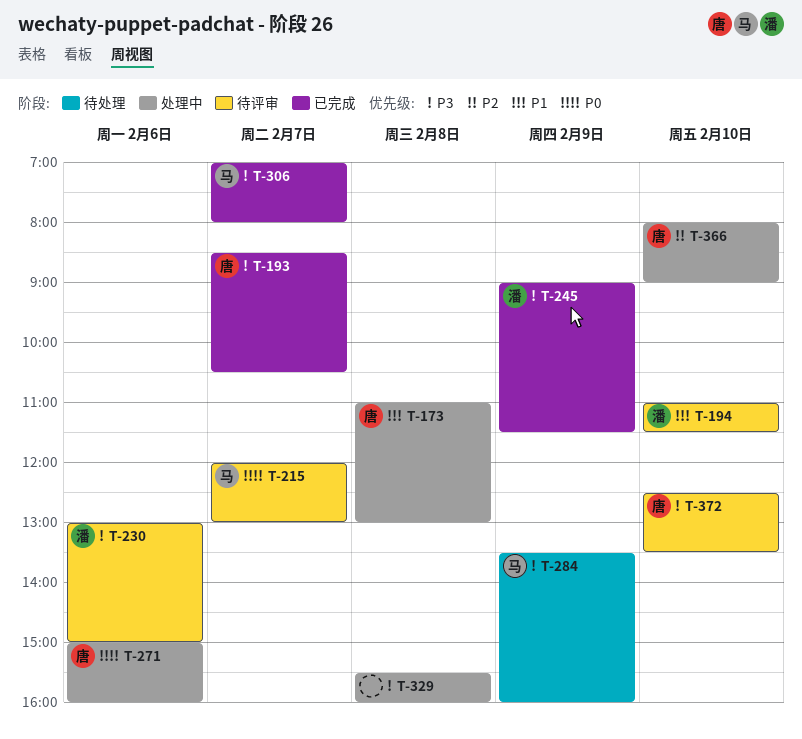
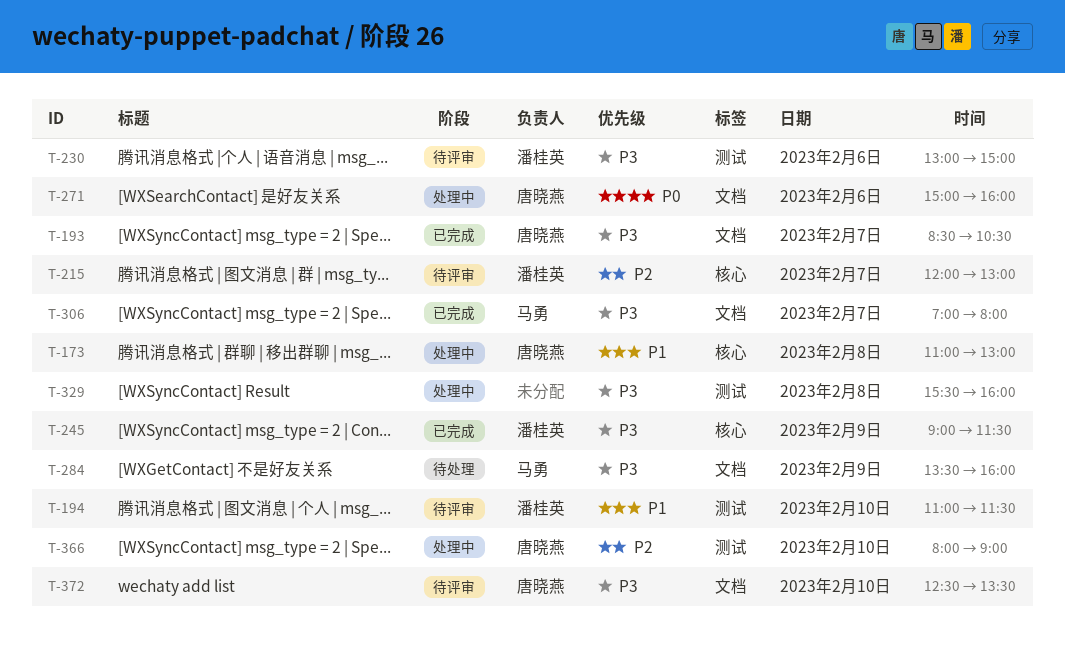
T-215, owner: 马勇 -> 潘桂英
T-215, priority: P0 -> P2

